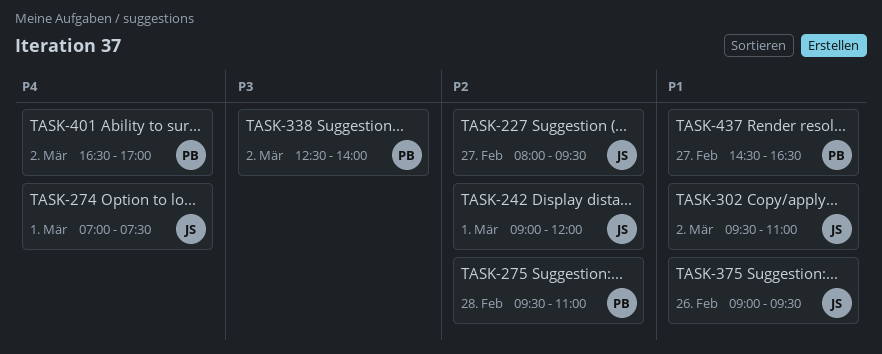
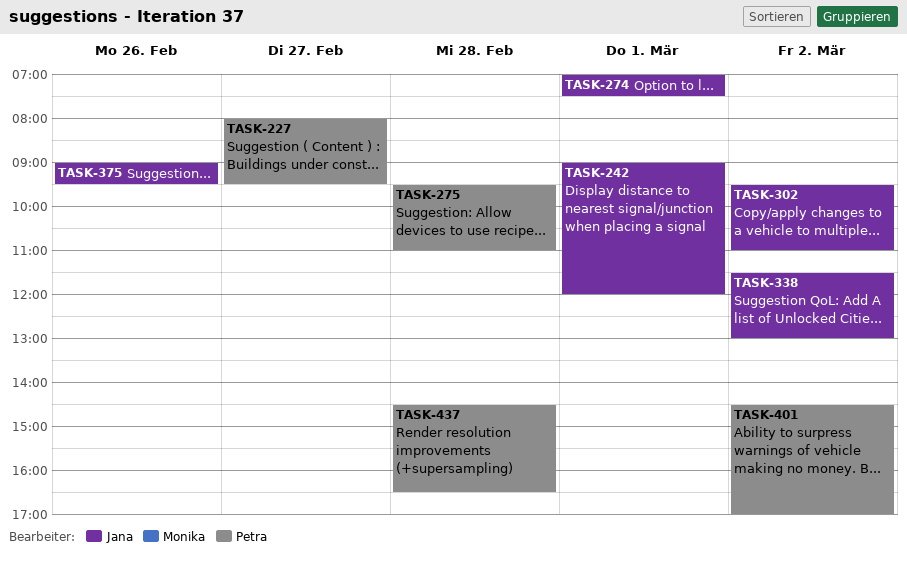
TASK-227, owner: Jana -> Petra
TASK-338, owner: Petra -> Jana
TASK-338, begins: 12:30 -> 11:30
TASK-338, ends: 14:00 -> 13:00
TASK-401, begins: 16:30 -> 14:30
TASK-437, day: Feb 27 -> Feb 28

